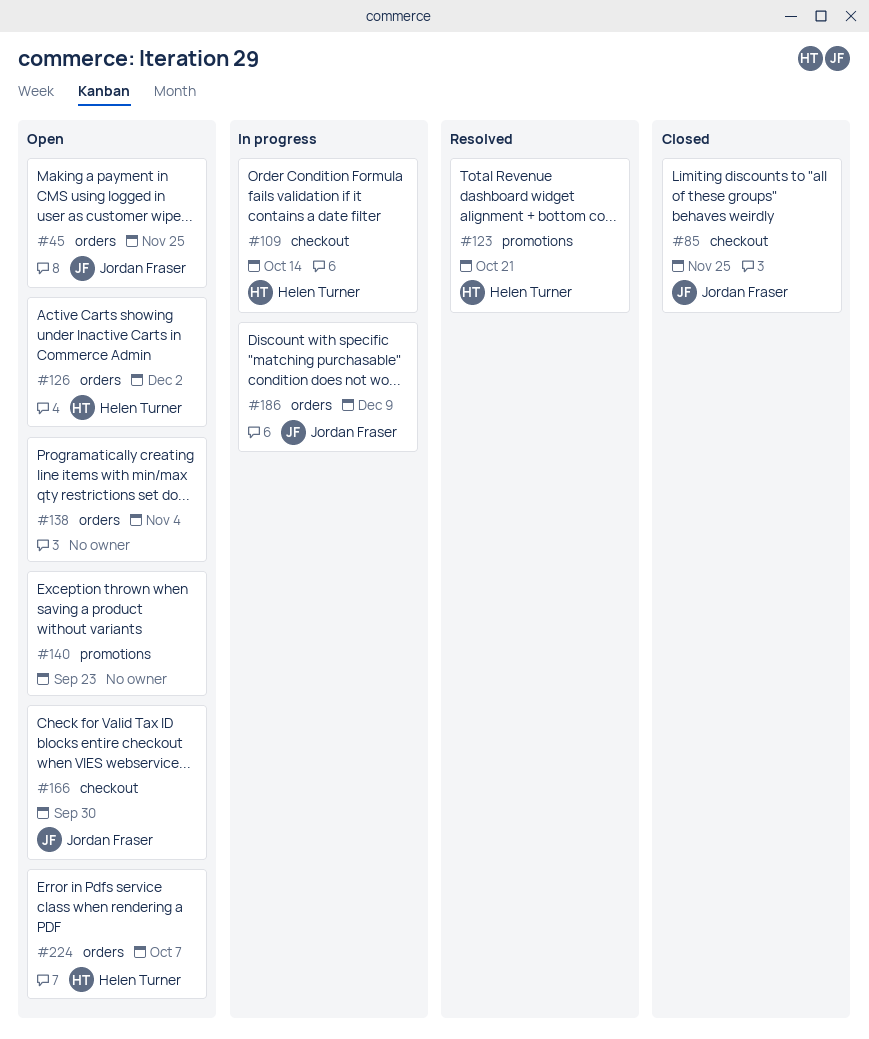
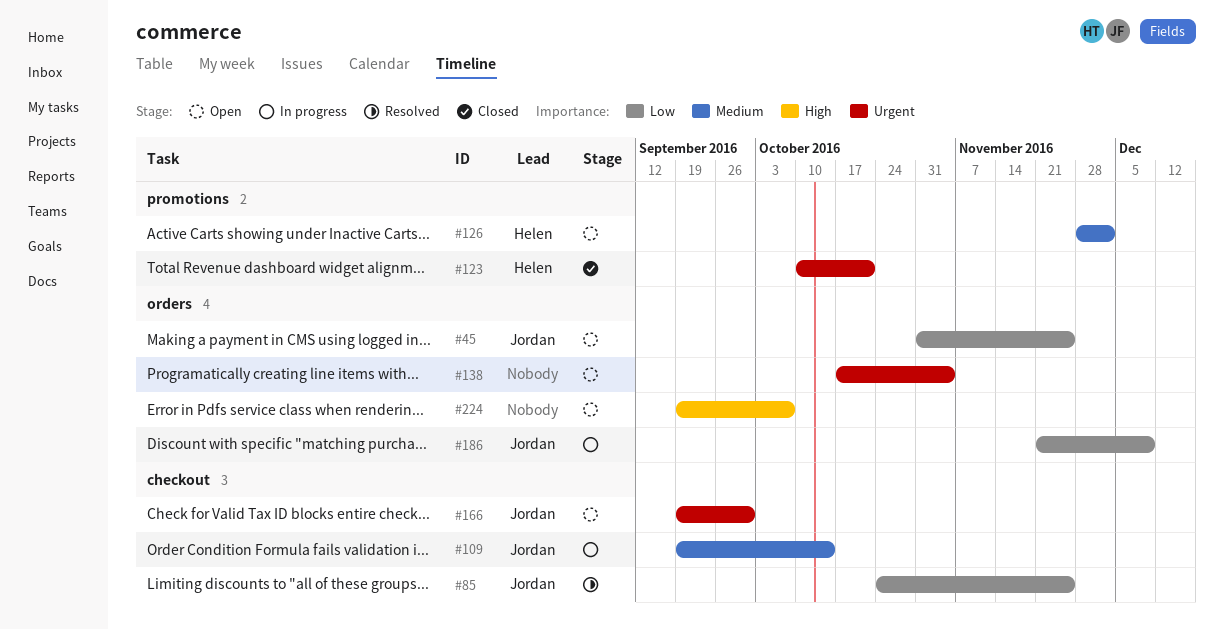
#85, status: Closed -> Resolved
#109, owner: Helen Turner -> Jordan Fraser
#123, status: Resolved -> Closed
#126, label: orders -> promotions
#140: present -> none
#224, owner: Helen Turner -> none

